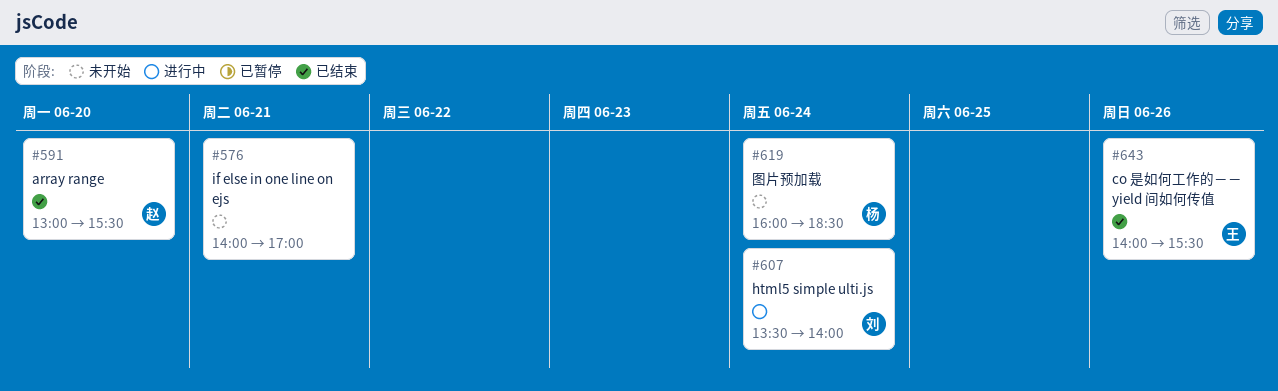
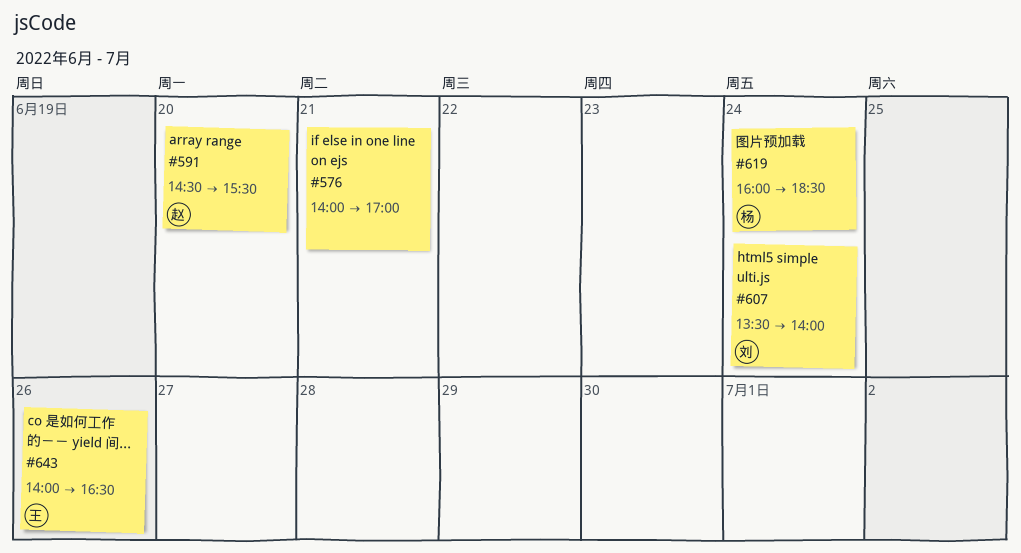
#591, begins: 13:00 -> 14:30
#643, ends: 15:30 -> 16:30

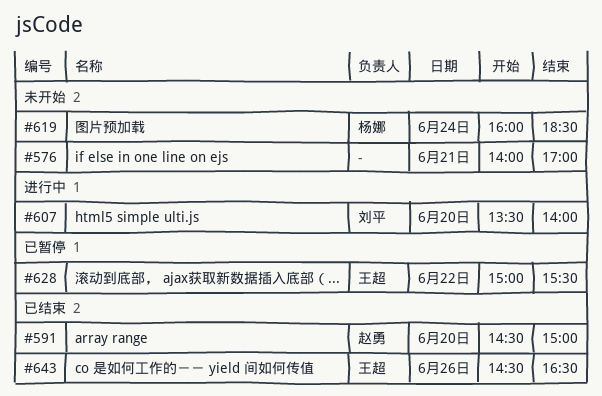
#591, ends: 15:30 -> 15:00
#607, day: Jun 24 -> Jun 20
#628: none -> present
#643, begins: 14:00 -> 14:30

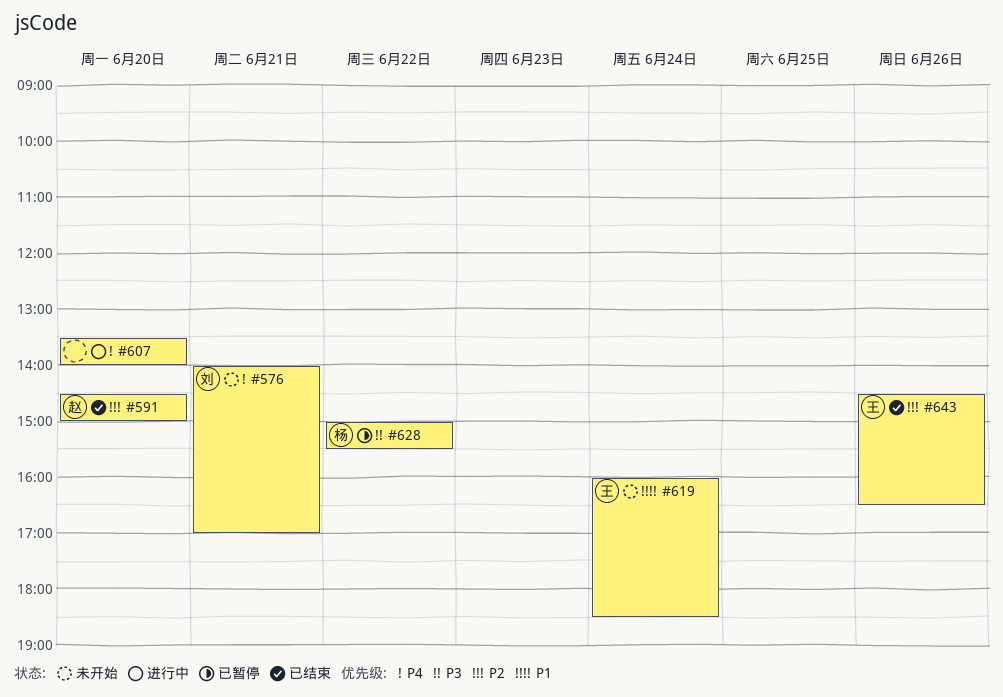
#576, owner: none -> 刘平
#607, owner: 刘平 -> none
#619, owner: 杨娜 -> 王超
#628, owner: 王超 -> 杨娜

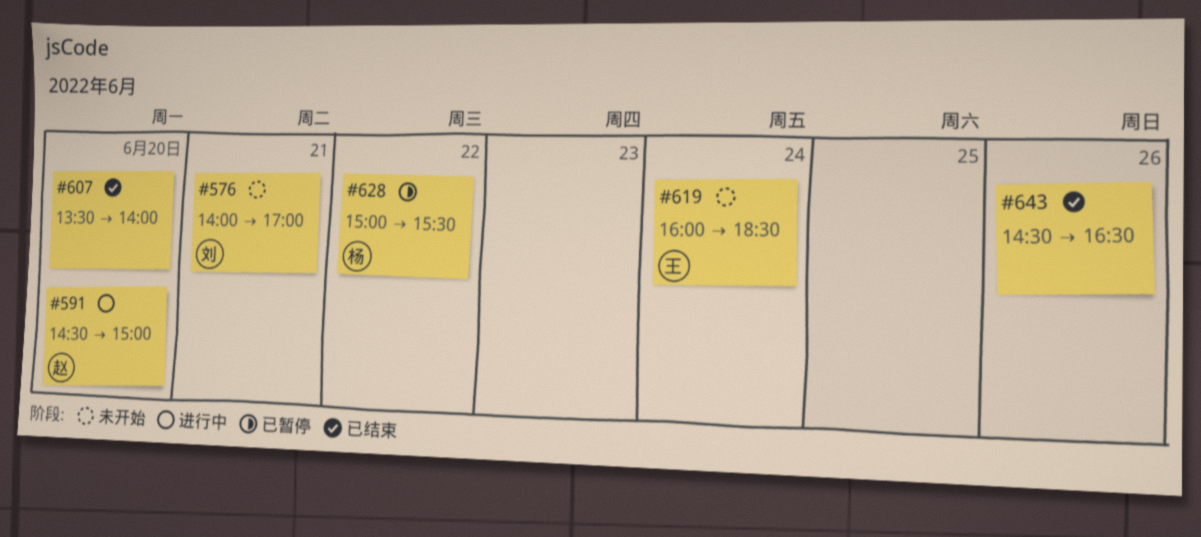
#591, status: 已结束 -> 进行中
#607, status: 进行中 -> 已结束
#643, owner: 王 -> none

